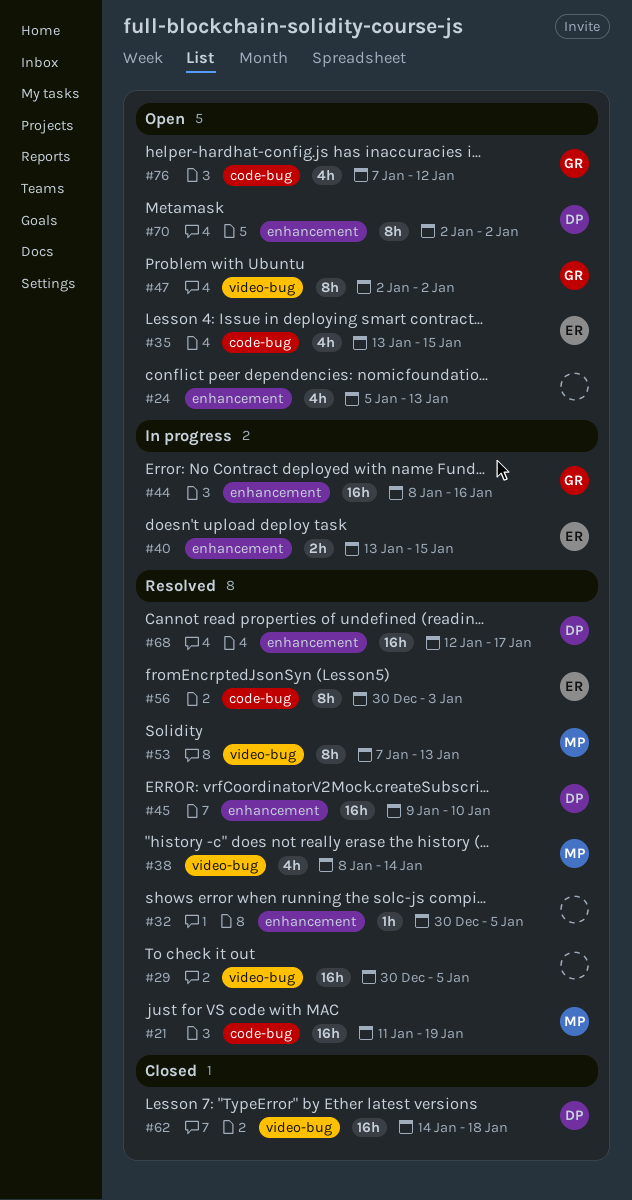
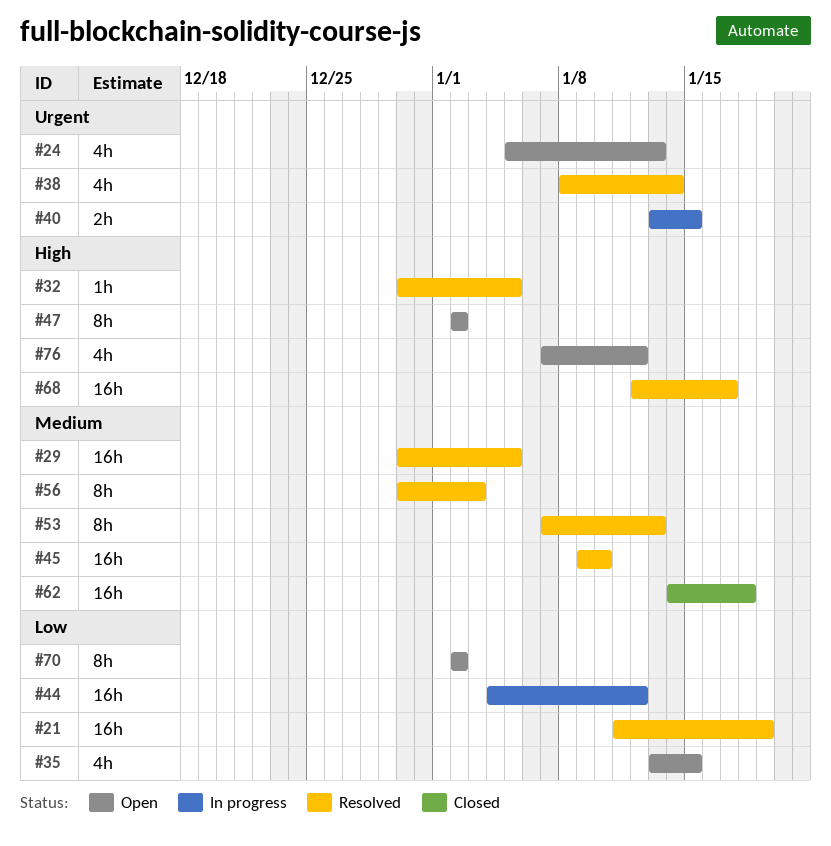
#44, start: Jan 8 -> Jan 4
#44, due: Jan 16 -> Jan 12

